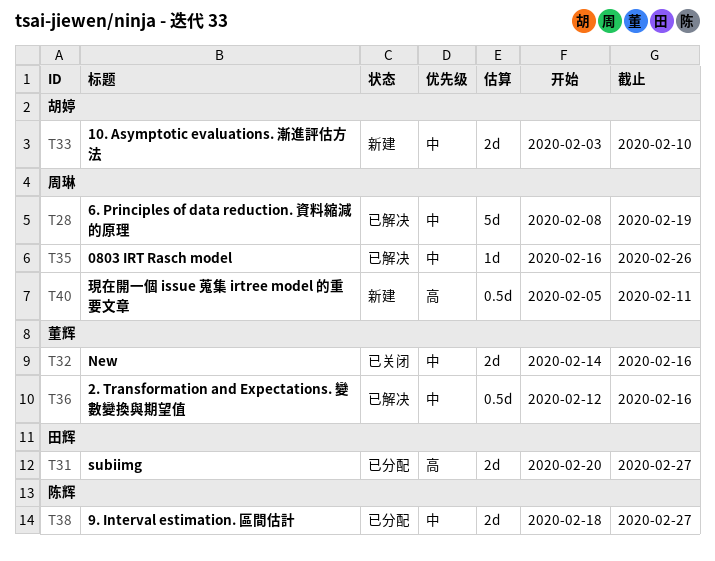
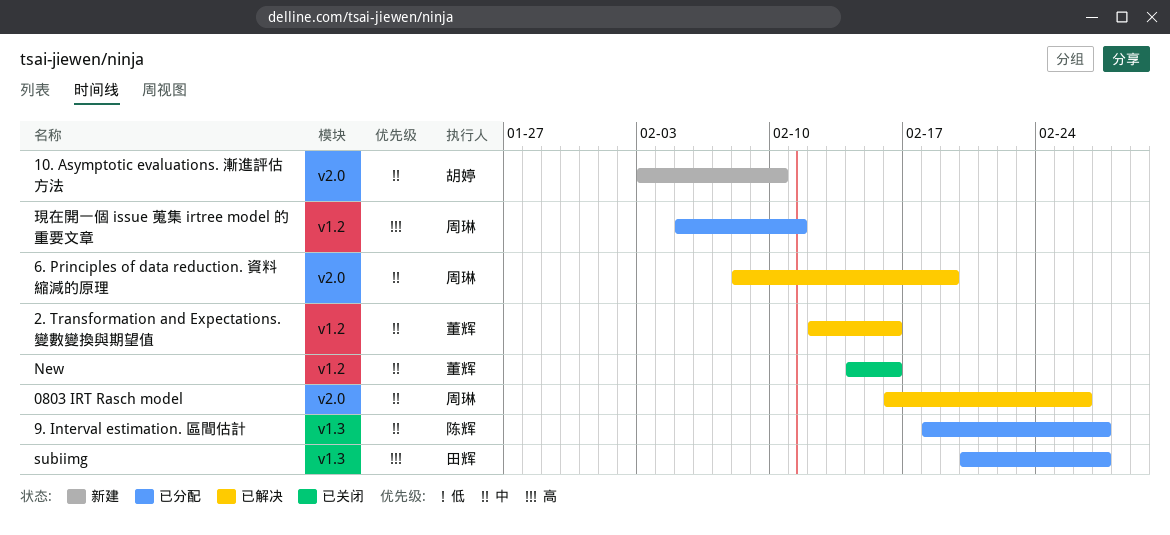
現在開一個 issue 蒐集 irtree model 的重要文章, status: 新建 -> 已分配

